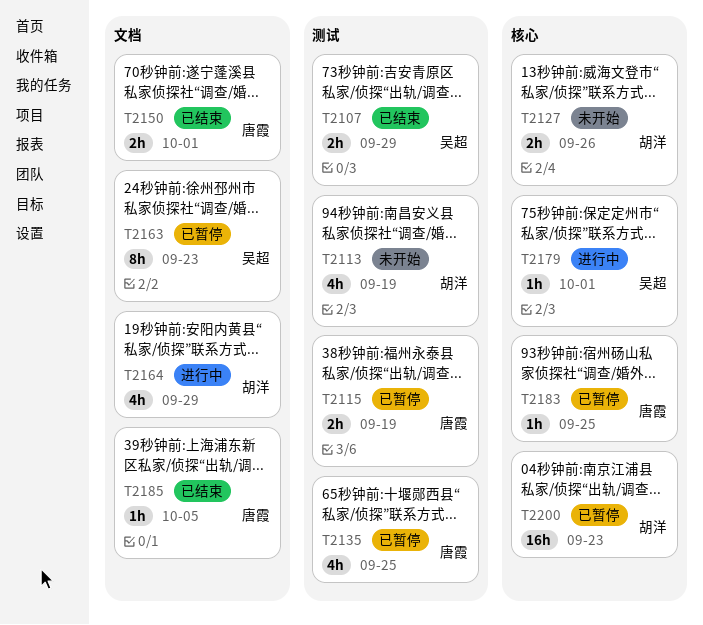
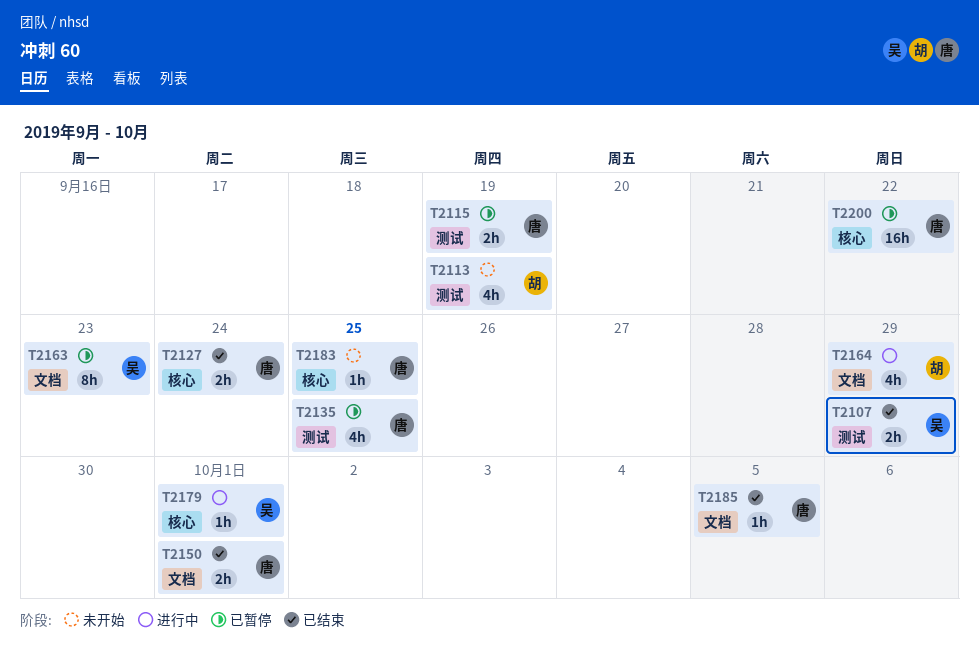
T2127, status: 未开始 -> 已结束
T2127, owner: 胡洋 -> 唐霞
T2127, due: Sep 26 -> Sep 24
T2183, status: 已暂停 -> 未开始
T2200, owner: 胡洋 -> 唐霞
T2200, due: Sep 23 -> Sep 22

